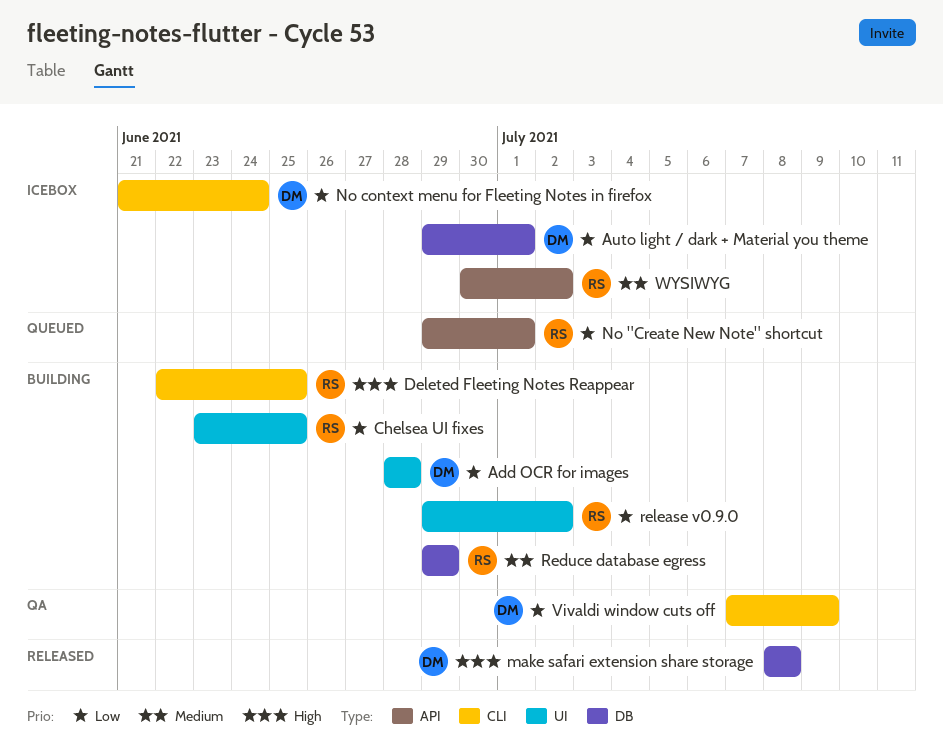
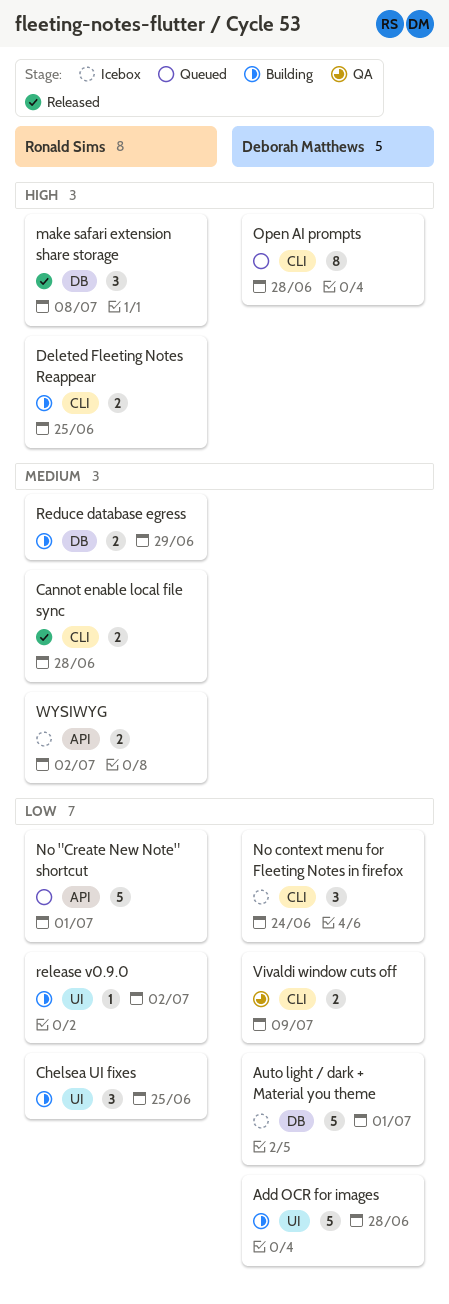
Cannot enable local file sync: none -> present
make safari extension share storage, owner: Deborah Matthews -> Ronald Sims
Open AI prompts: none -> present

